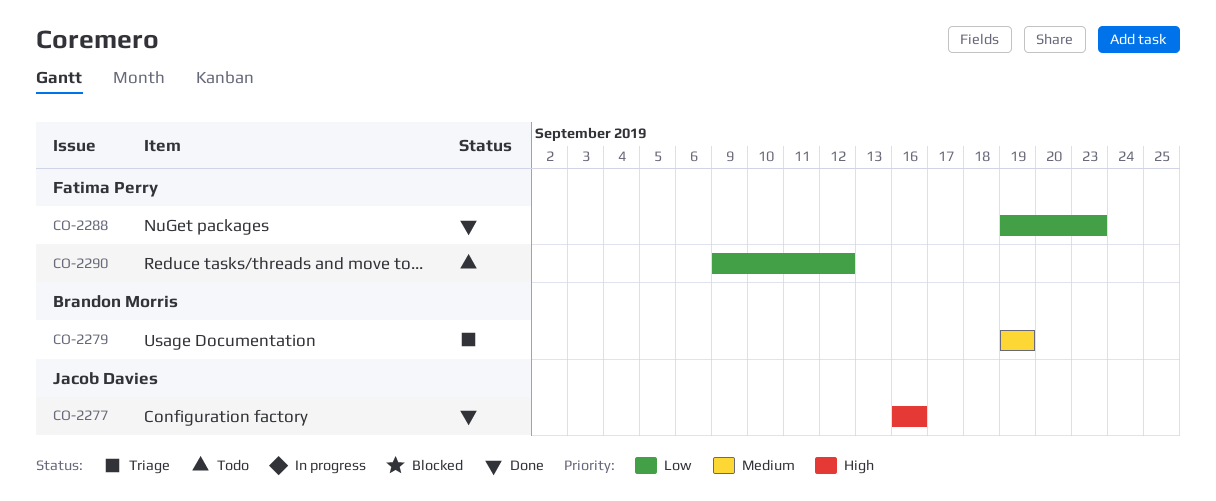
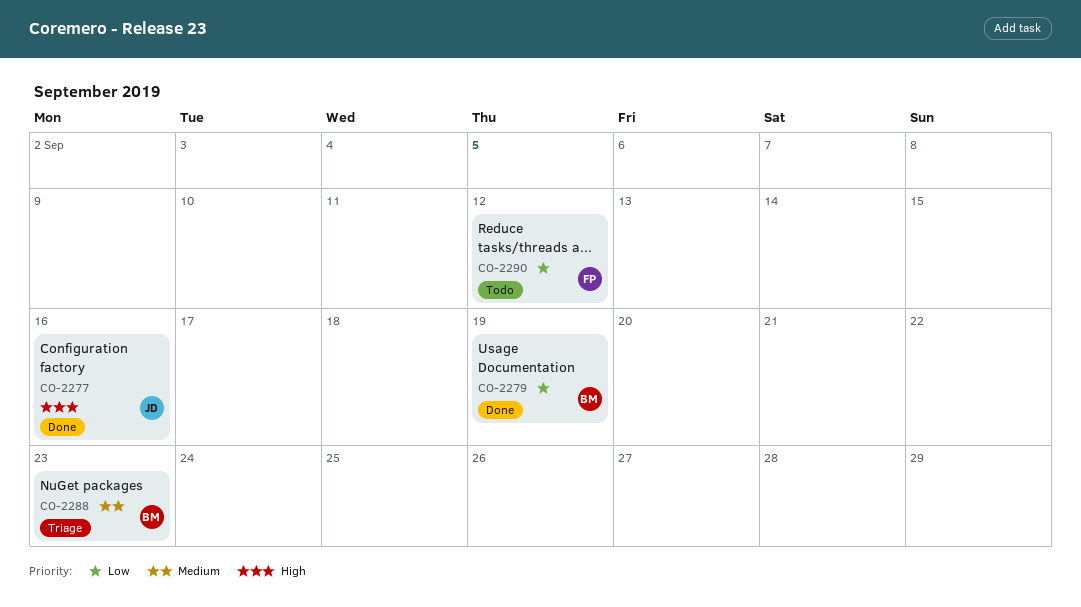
CO-2279, status: Triage -> Done
CO-2279, priority: Medium -> Low
CO-2288, status: Done -> Triage
CO-2288, owner: Fatima Perry -> Brandon Morris
CO-2288, priority: Low -> Medium

